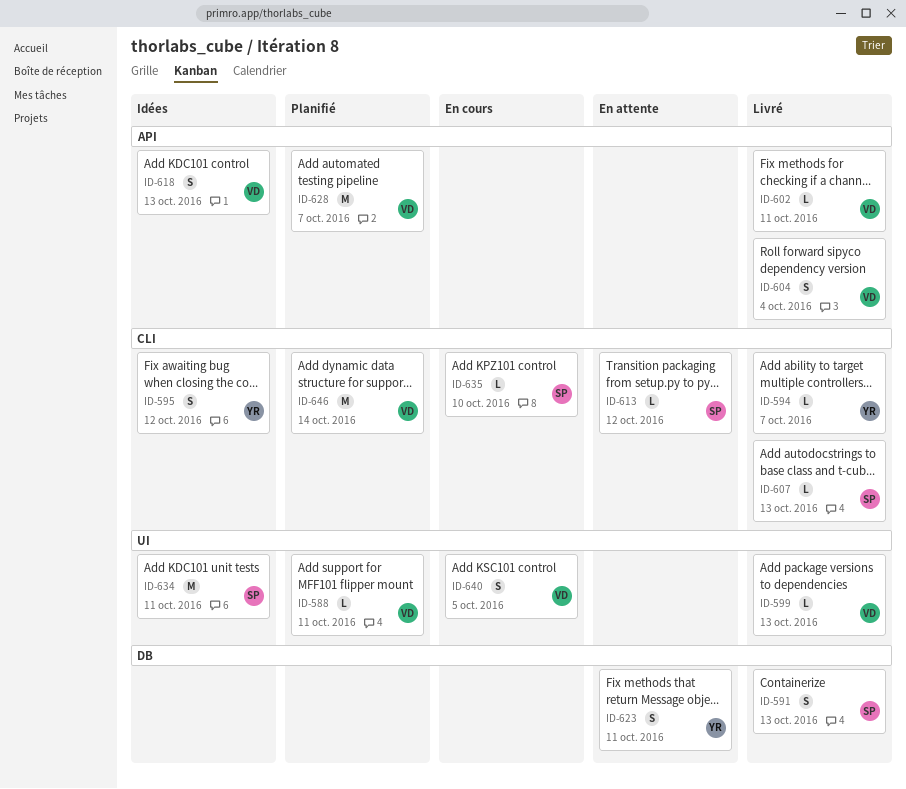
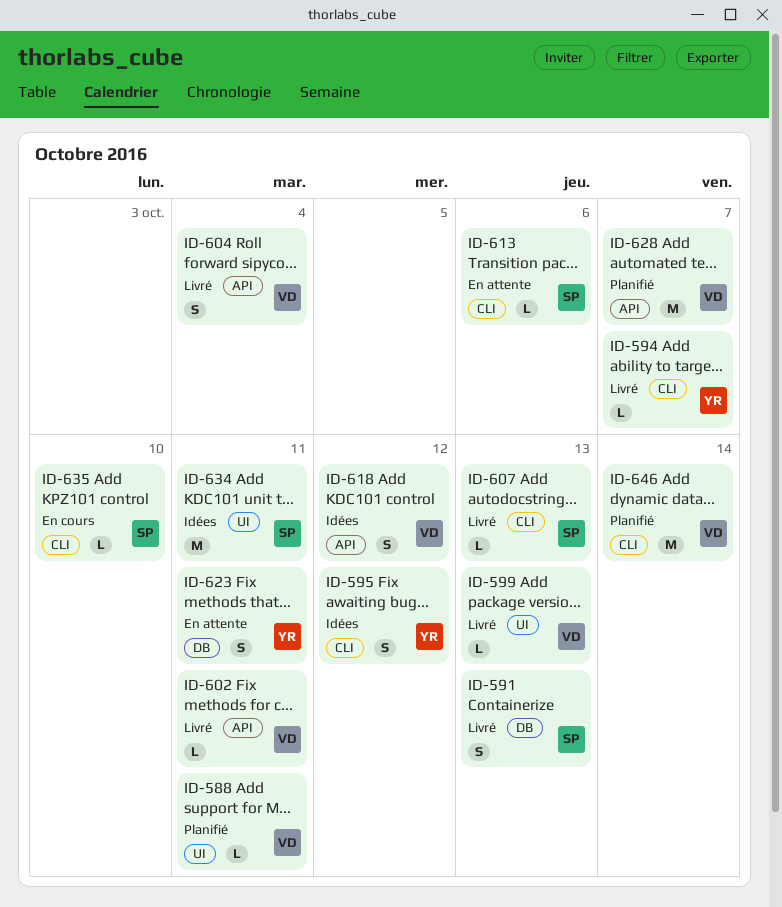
ID-613, due: Oct 12 -> Oct 6
ID-618, due: Oct 13 -> Oct 12
ID-640: present -> none

